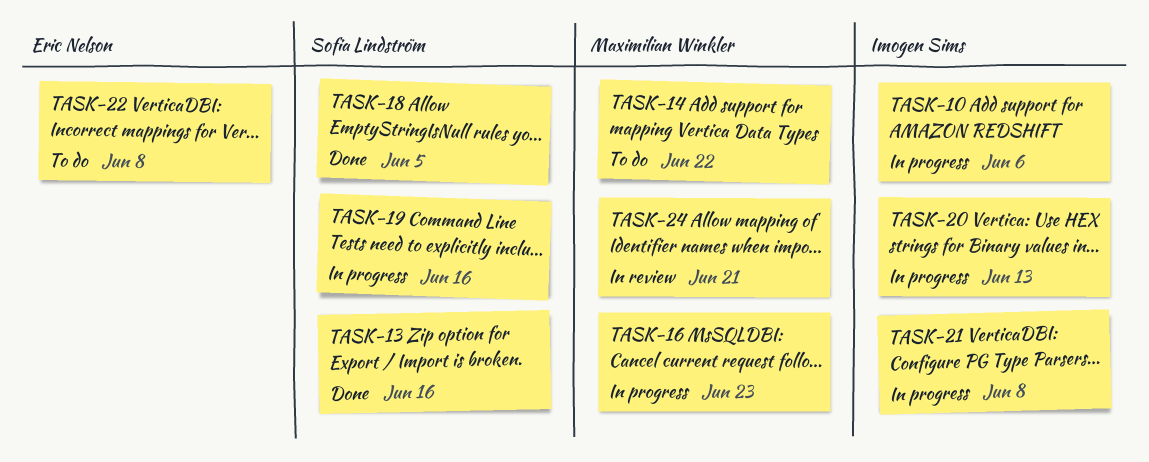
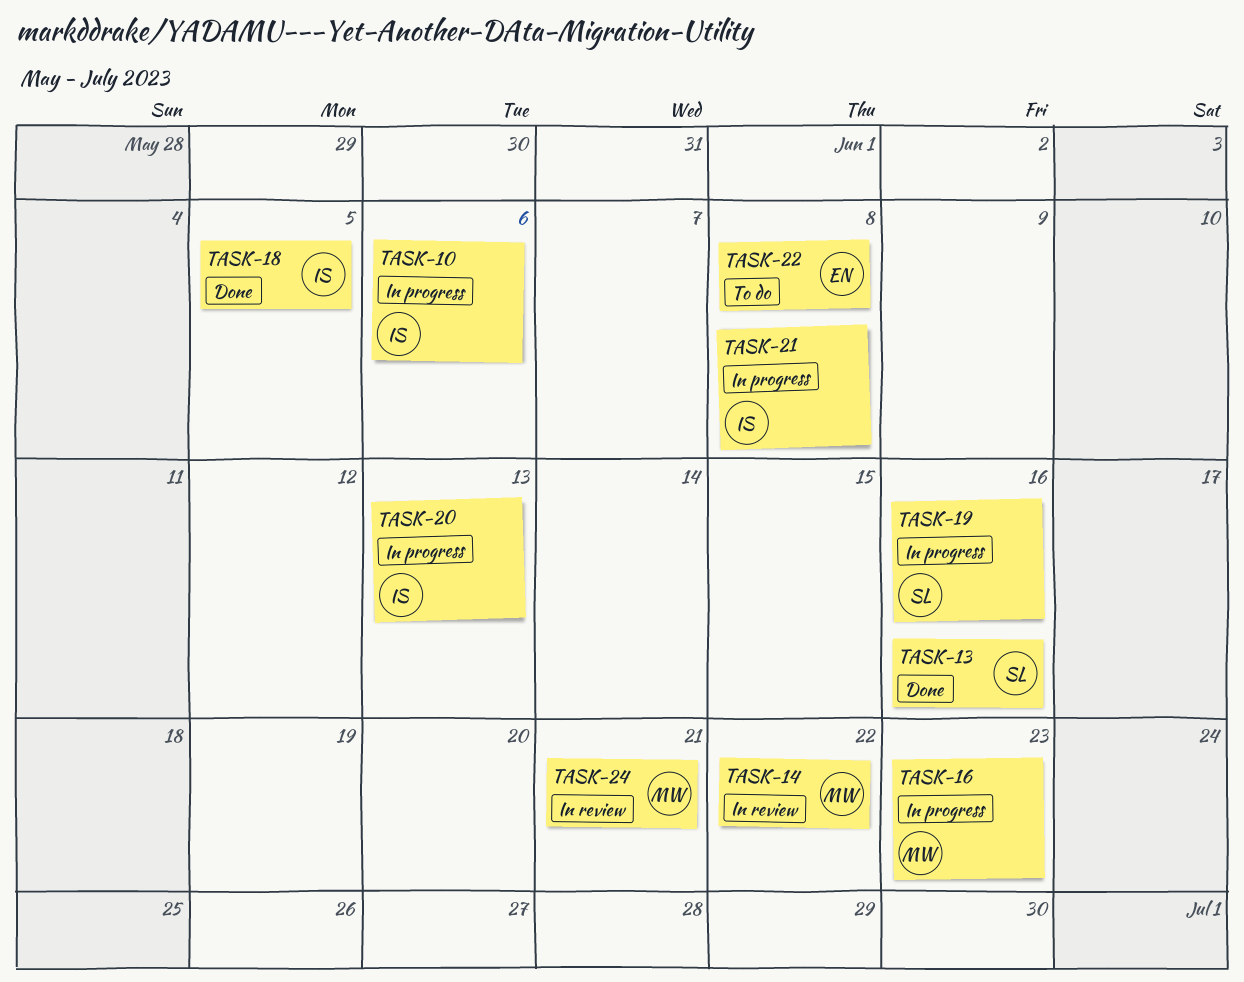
TASK-14, status: To do -> In review
TASK-18, owner: Sofia Lindström -> Imogen Sims

